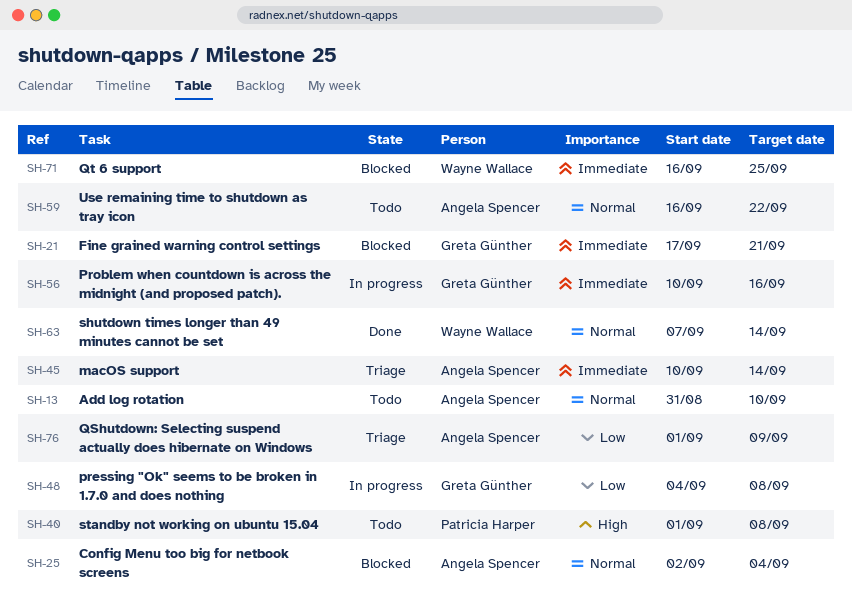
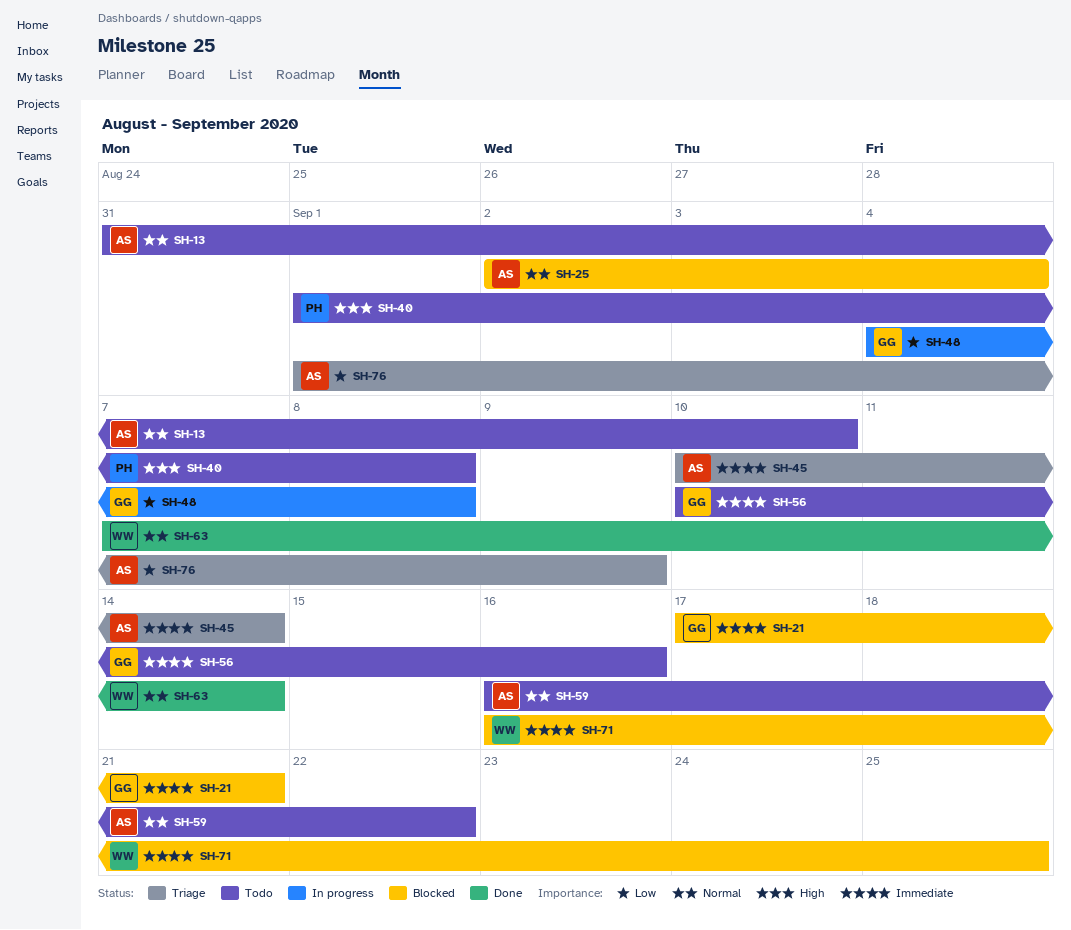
SH-56, status: In progress -> Todo

